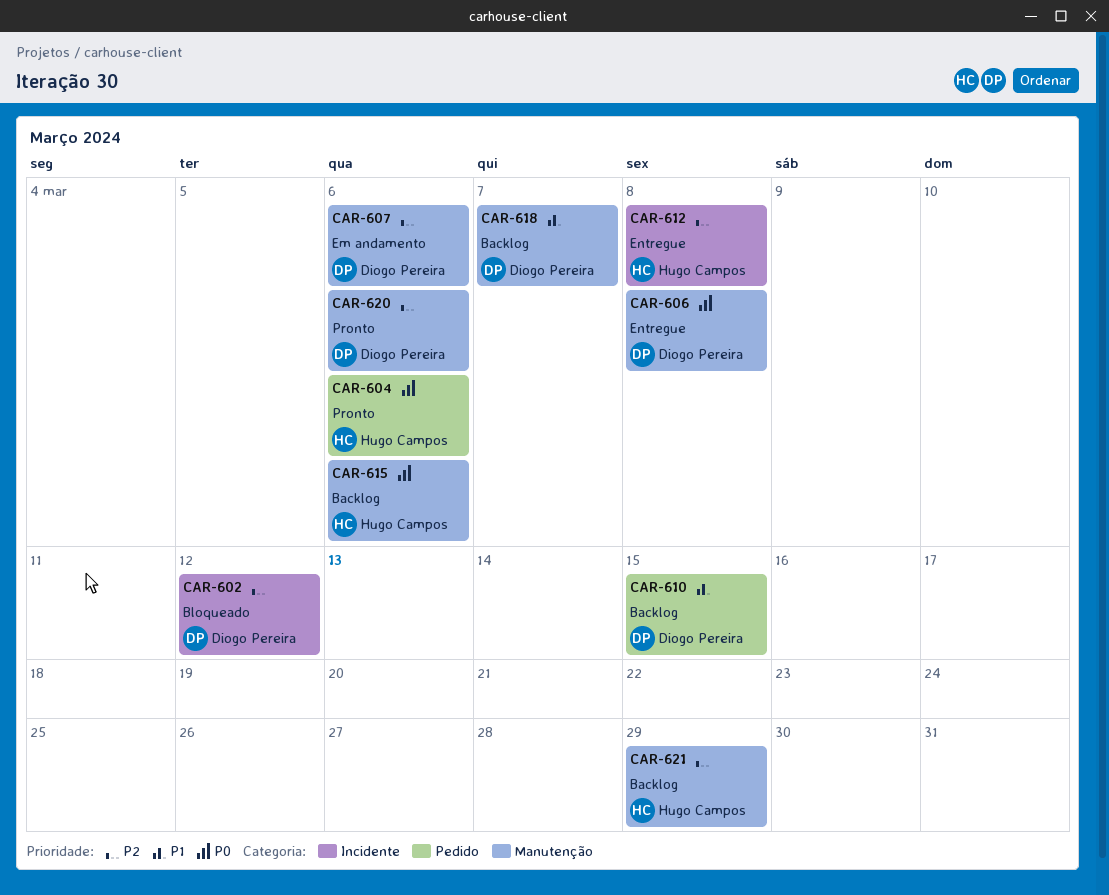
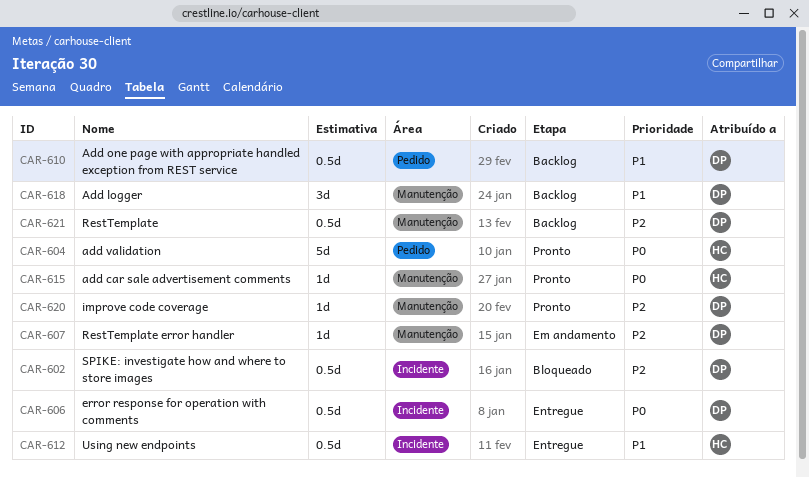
CAR-606, label: Manutenção -> Incidente
CAR-612, priority: P2 -> P1
CAR-615, status: Backlog -> Pronto
CAR-621, owner: Hugo Campos -> Diogo Pereira

